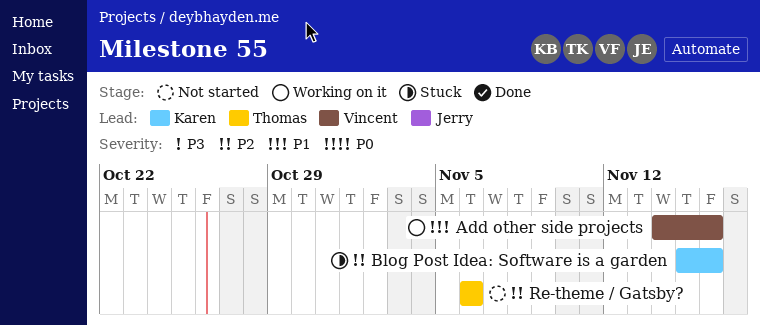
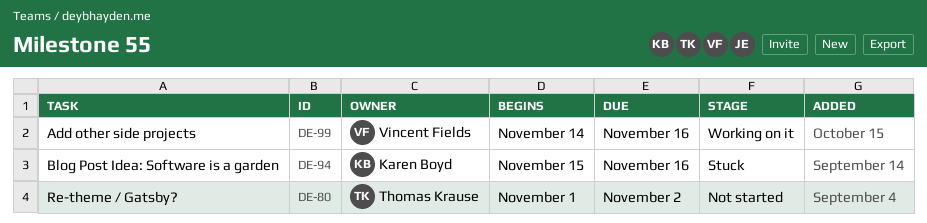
Re-theme / Gatsby?, start: Nov 6 -> Nov 1
Re-theme / Gatsby?, due: Nov 6 -> Nov 2

